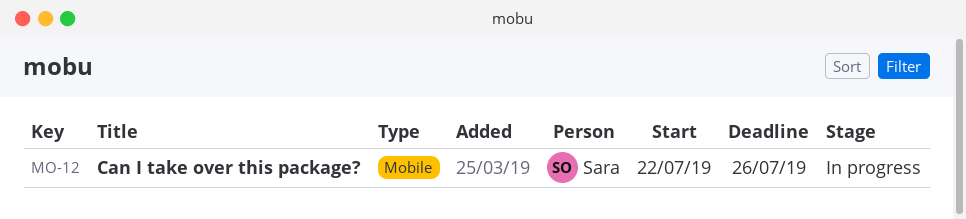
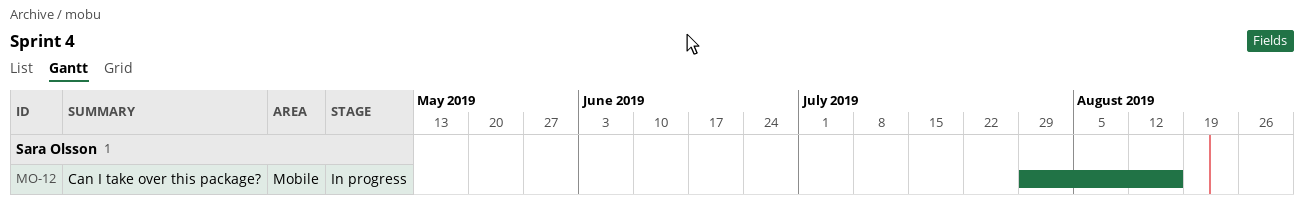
MO-12, start: Jul 22 -> Jul 29
MO-12, due: Jul 26 -> Aug 16

